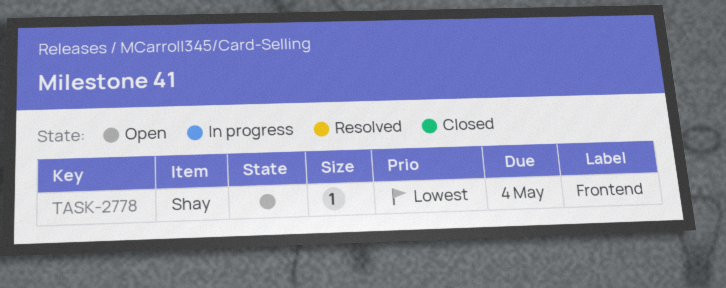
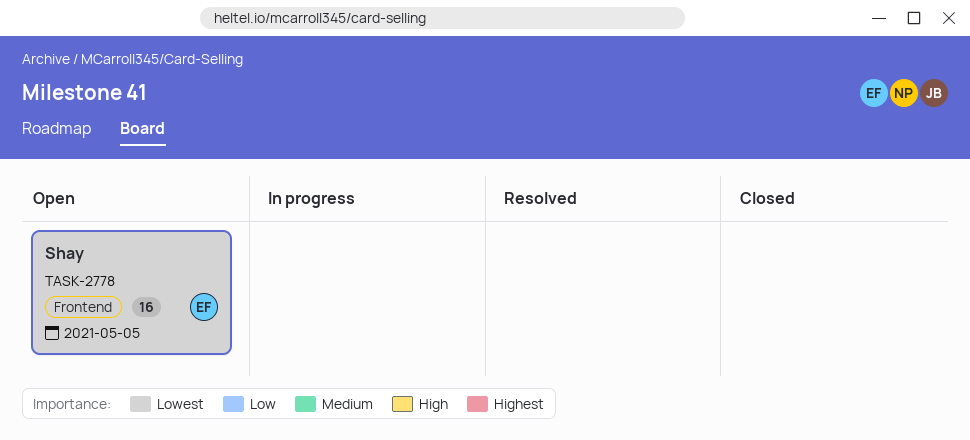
TASK-2778, estimate: 1 -> 16
TASK-2778, due: May 4 -> May 5

